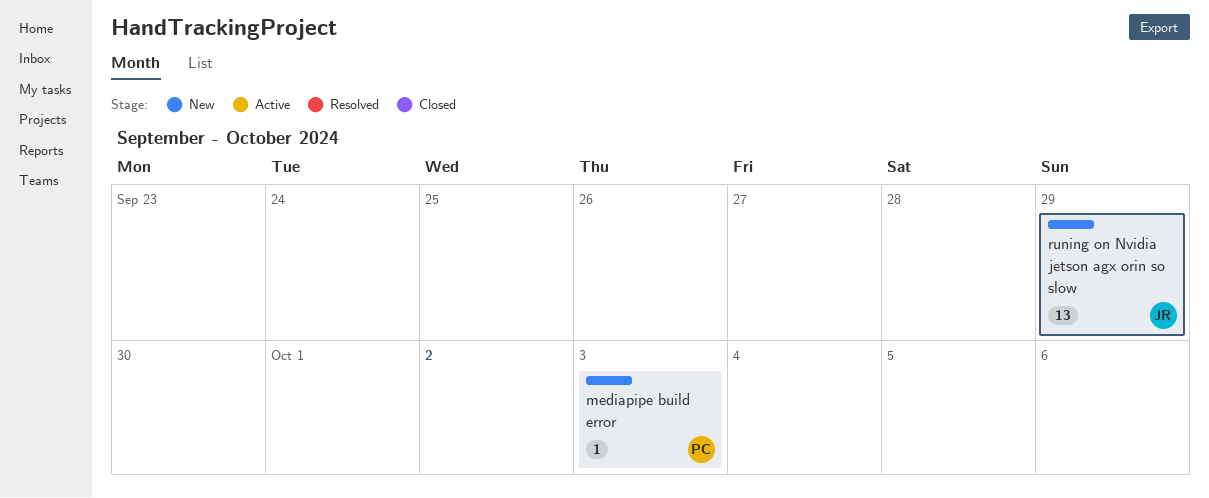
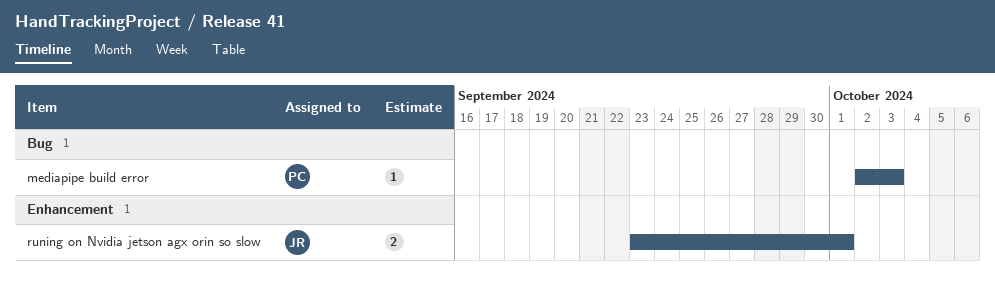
runing on Nvidia jetson agx orin so slow, estimate: 13 -> 2
runing on Nvidia jetson agx orin so slow, due: Sep 29 -> Oct 1

